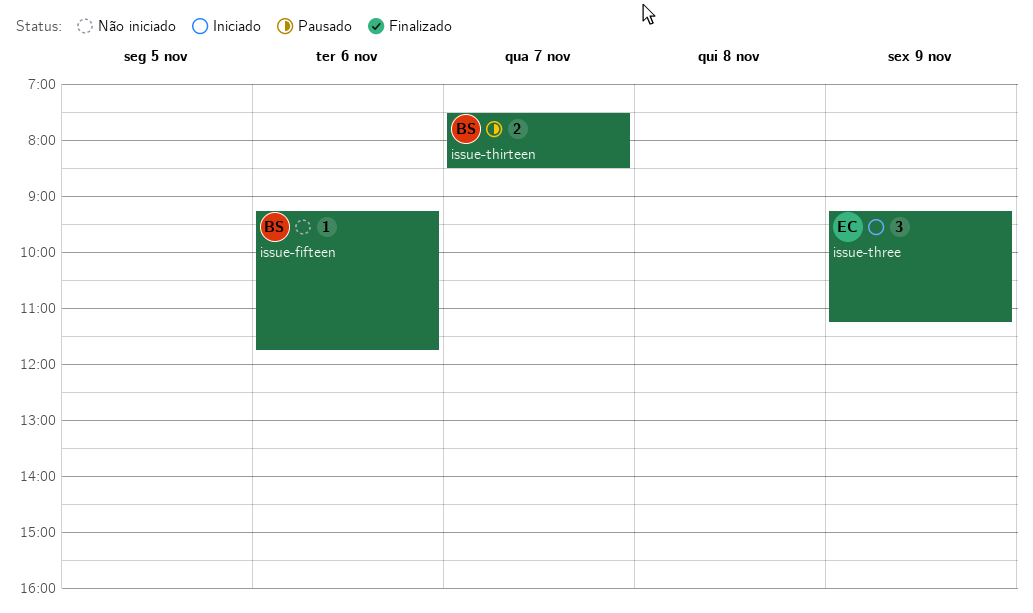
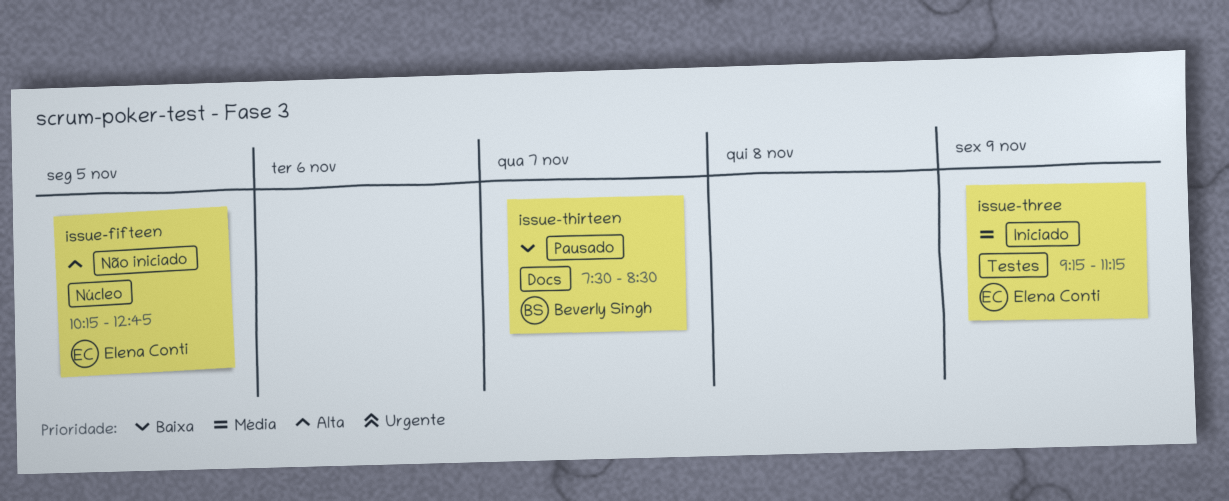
issue-fifteen, owner: Beverly Singh -> Elena Conti
issue-fifteen, day: Nov 6 -> Nov 5
issue-fifteen, begins: 09:15 -> 10:15
issue-fifteen, ends: 11:45 -> 12:45

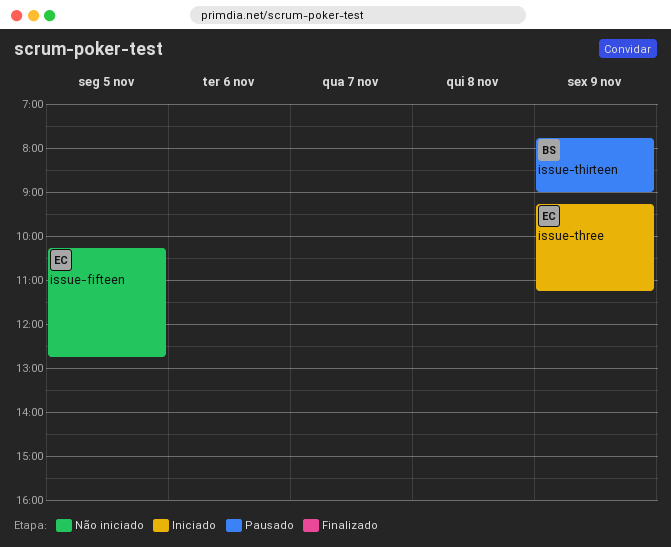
issue-thirteen, day: Nov 7 -> Nov 9
issue-thirteen, begins: 07:30 -> 07:45
issue-thirteen, ends: 08:30 -> 09:00

